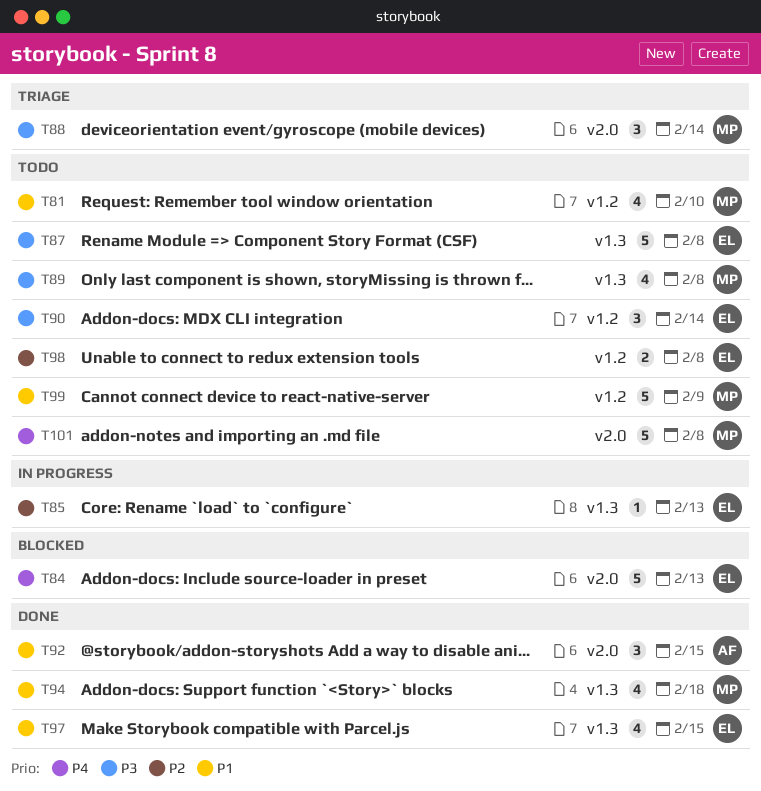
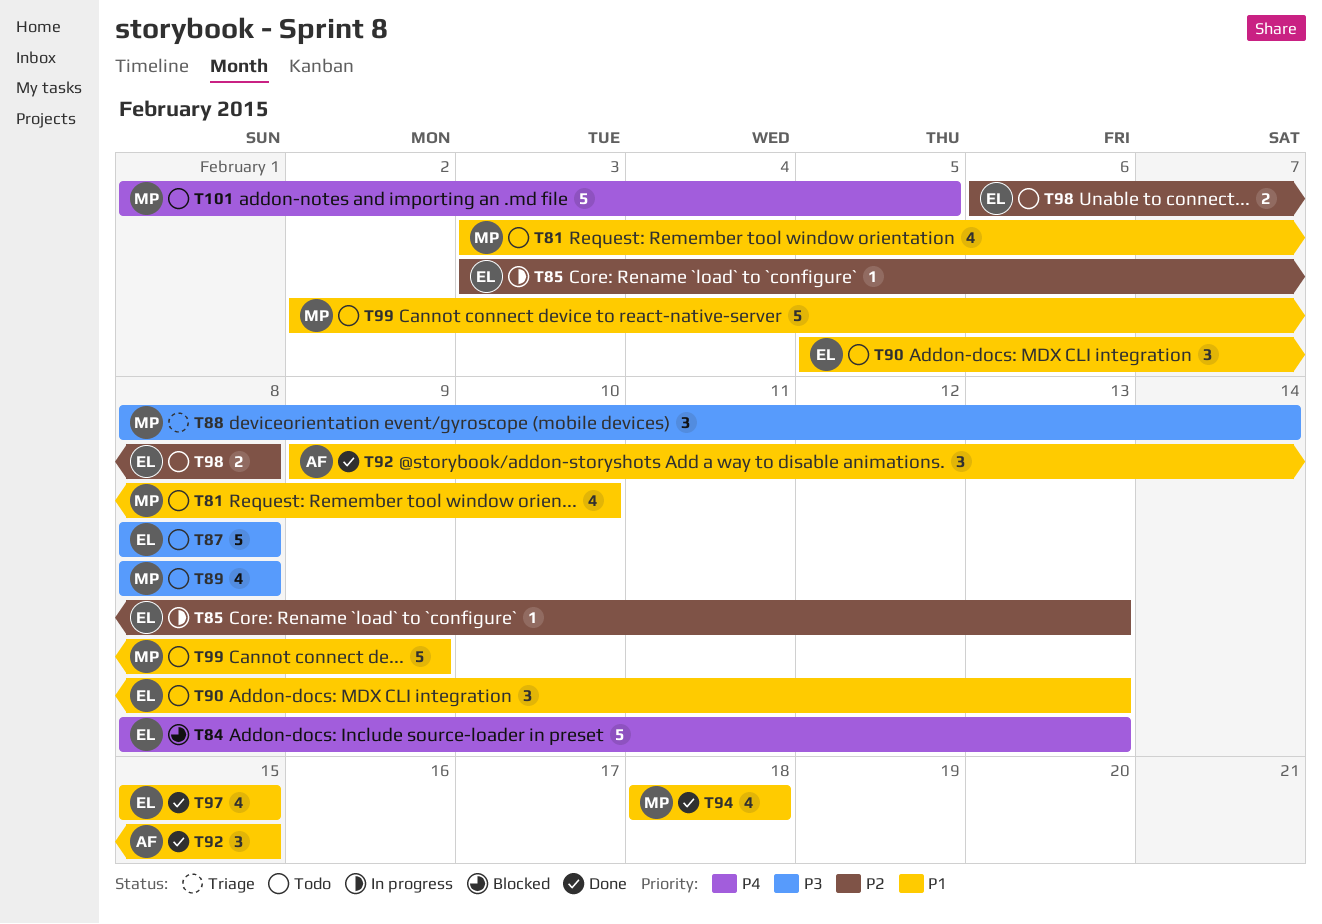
T90, priority: P3 -> P1
T90, due: Feb 14 -> Feb 13
T101, due: Feb 8 -> Feb 5

